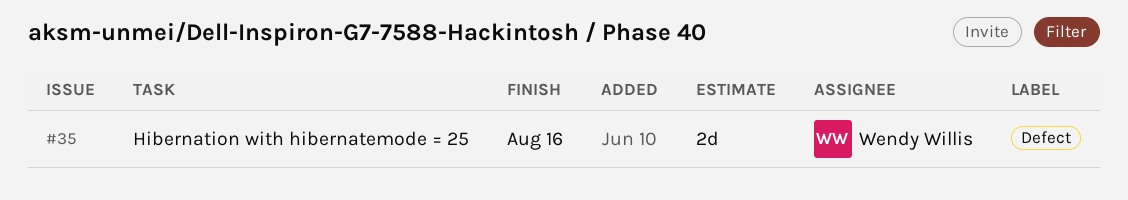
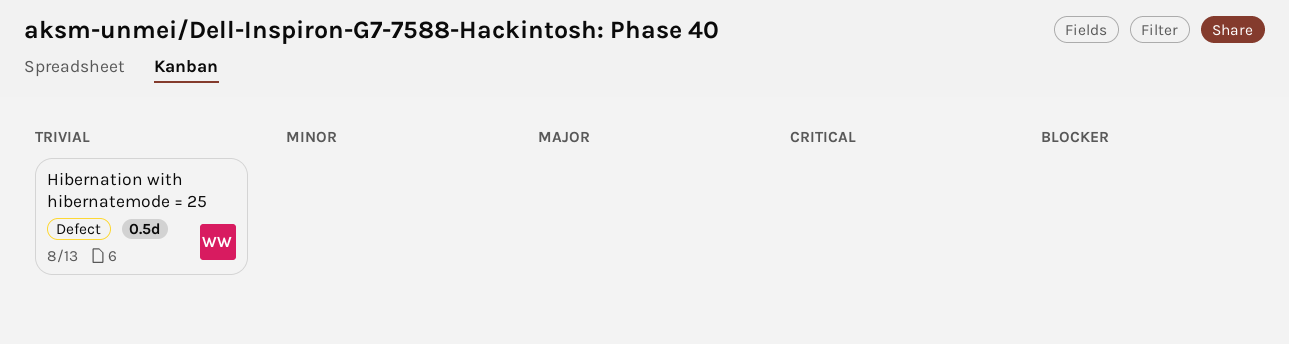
Hibernation with hibernatemode = 25, estimate: 2d -> 0.5d
Hibernation with hibernatemode = 25, due: Aug 16 -> Aug 13

